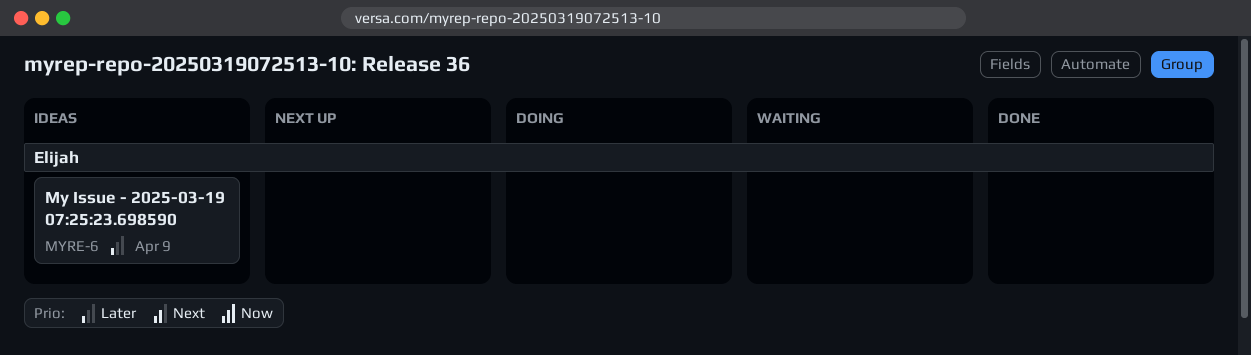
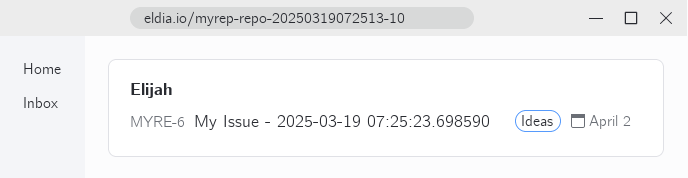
MYRE-6, due: Apr 9 -> Apr 2

